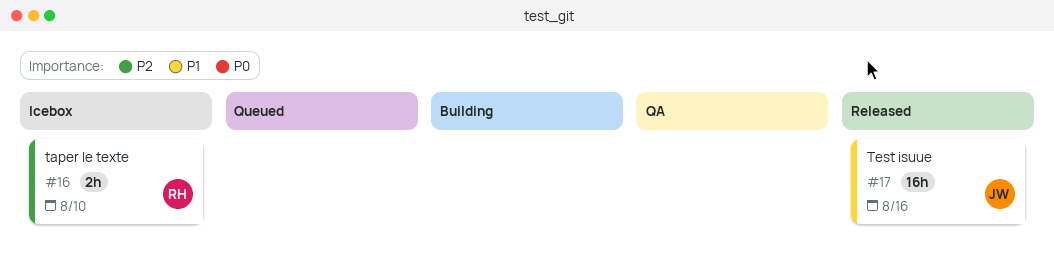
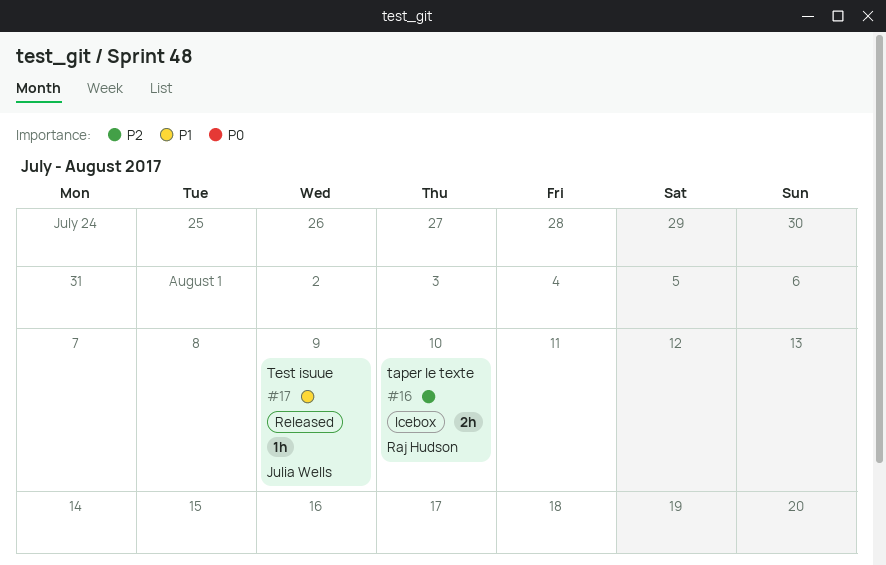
#17, estimate: 16h -> 1h
#17, due: Aug 16 -> Aug 9

